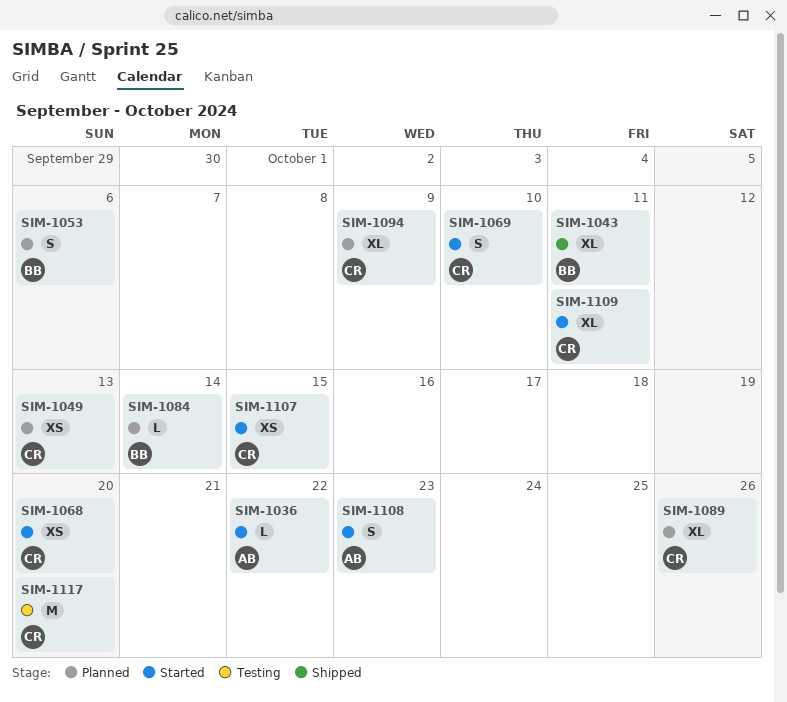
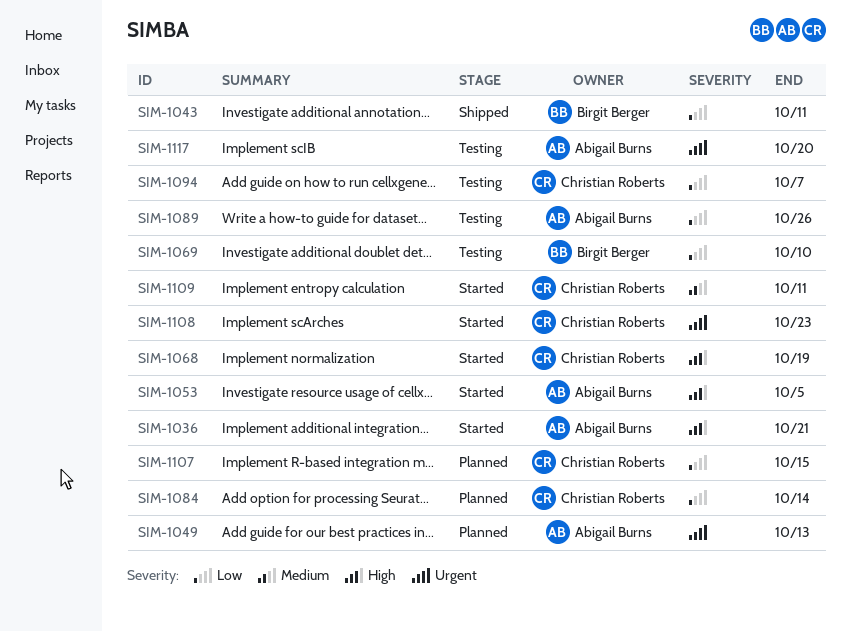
SIM-1036, due: Oct 22 -> Oct 21
SIM-1049, owner: Christian Roberts -> Abigail Burns
SIM-1053, status: Planned -> Started
SIM-1053, owner: Birgit Berger -> Abigail Burns
SIM-1053, due: Oct 6 -> Oct 5
SIM-1068, due: Oct 20 -> Oct 19
SIM-1069, status: Started -> Testing
SIM-1069, owner: Christian Roberts -> Birgit Berger
SIM-1084, owner: Birgit Berger -> Christian Roberts
SIM-1089, status: Planned -> Testing
SIM-1089, owner: Christian Roberts -> Abigail Burns
SIM-1094, status: Planned -> Testing
SIM-1094, due: Oct 9 -> Oct 7
SIM-1107, status: Started -> Planned
SIM-1108, owner: Abigail Burns -> Christian Roberts
SIM-1117, owner: Christian Roberts -> Abigail Burns

